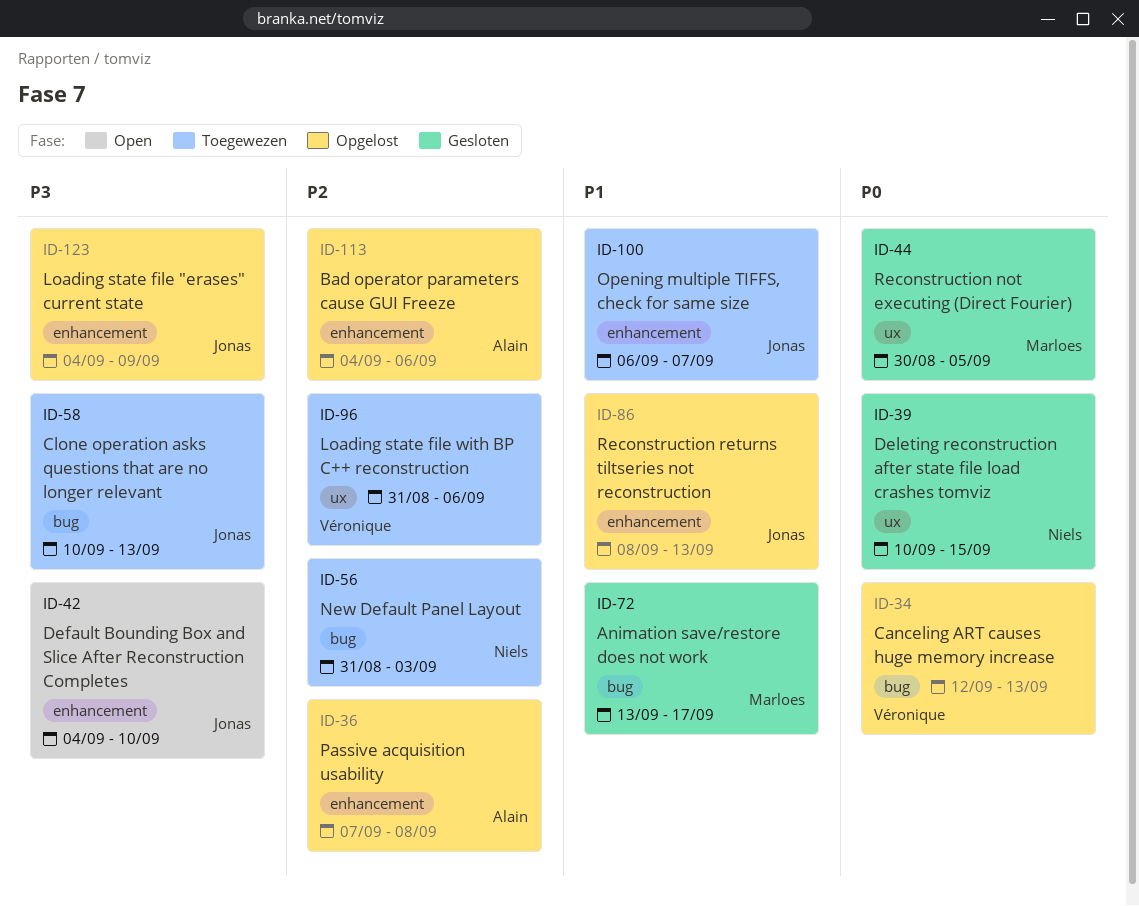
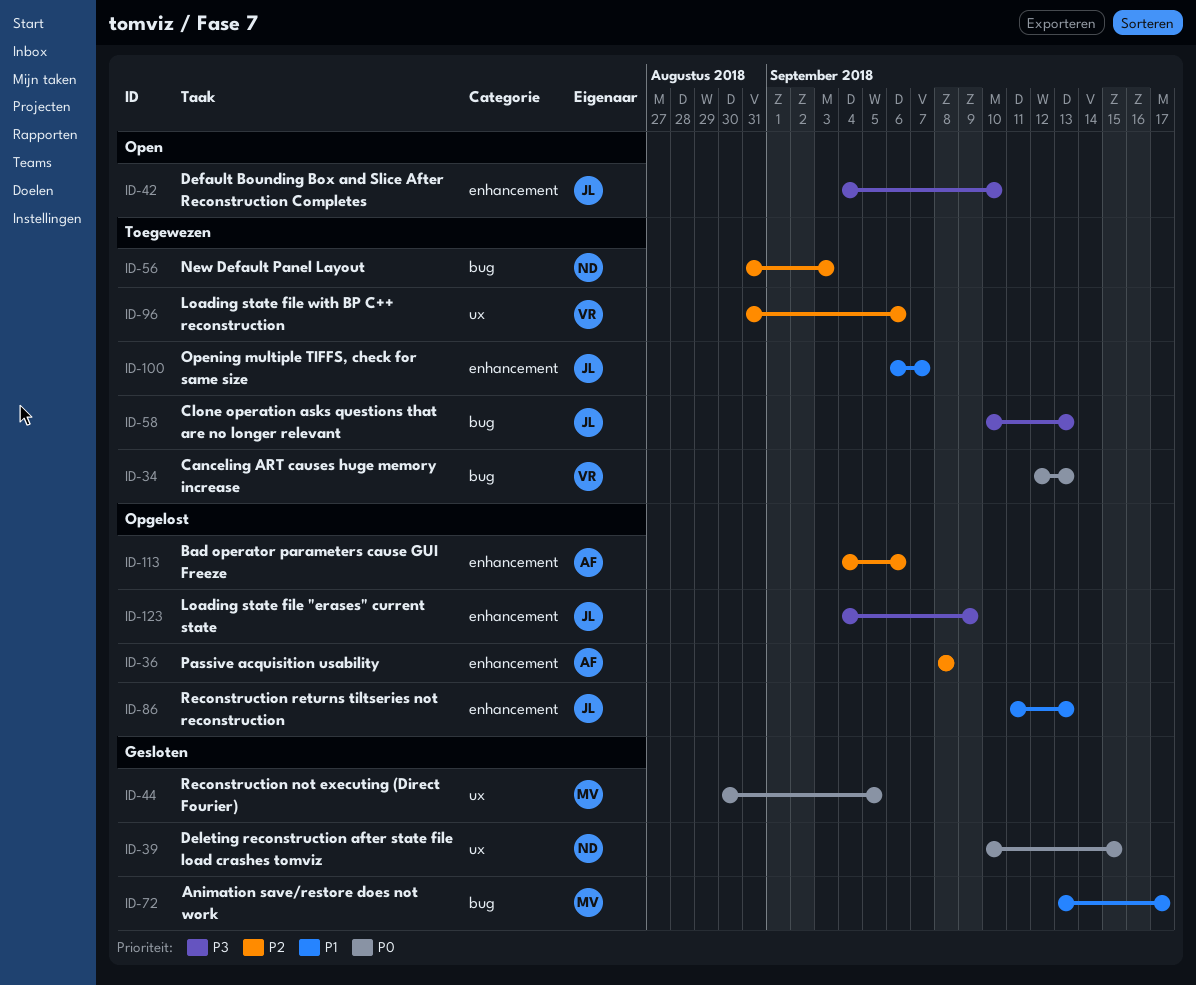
ID-34, status: Opgelost -> Toegewezen
ID-36, start: Sep 7 -> Sep 8
ID-86, start: Sep 8 -> Sep 11

